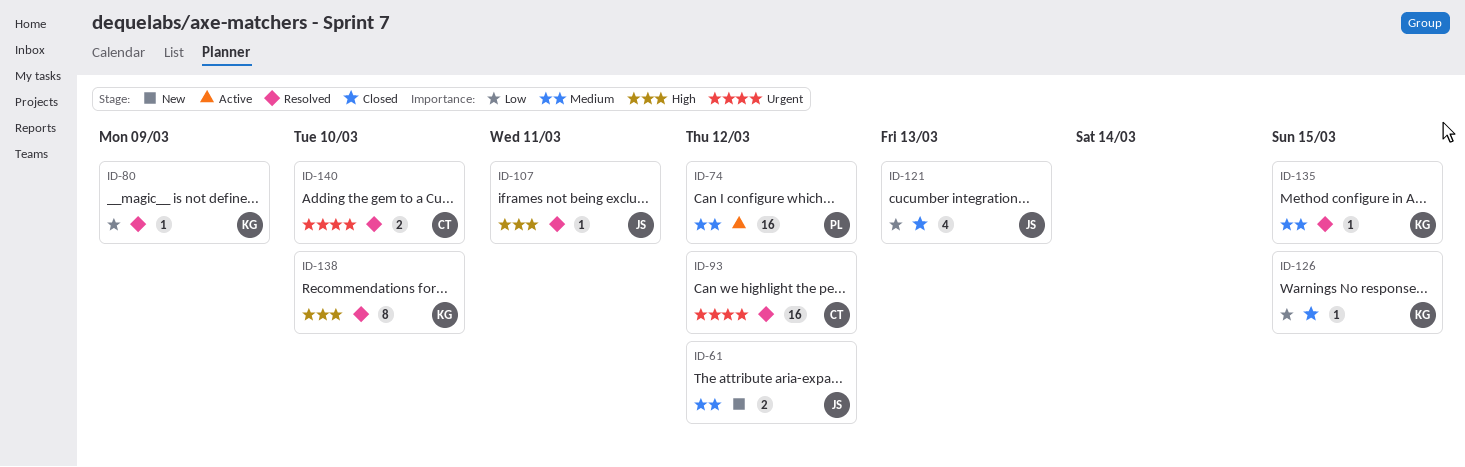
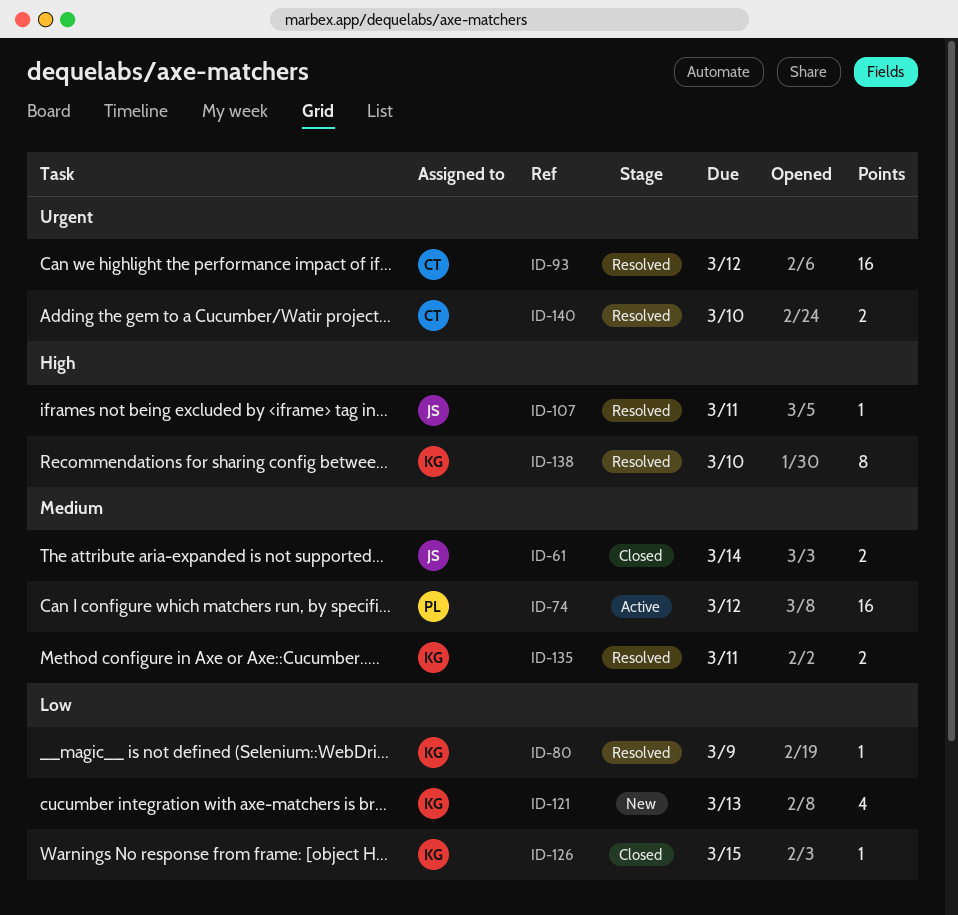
ID-61, status: New -> Closed
ID-61, due: Mar 12 -> Mar 14
ID-121, status: Closed -> New
ID-121, owner: JS -> KG
ID-135, estimate: 1 -> 2
ID-135, due: Mar 15 -> Mar 11

